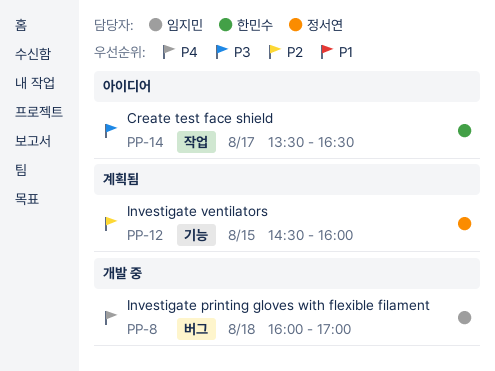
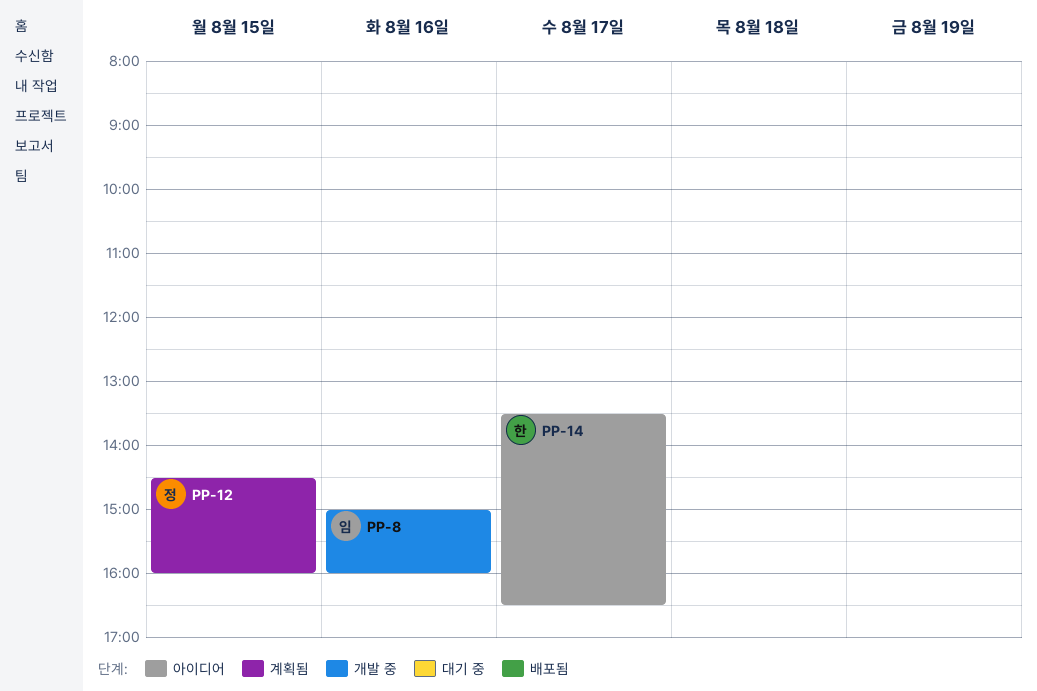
PP-8, day: Aug 18 -> Aug 16
PP-8, begins: 16:00 -> 15:00
PP-8, ends: 17:00 -> 16:00

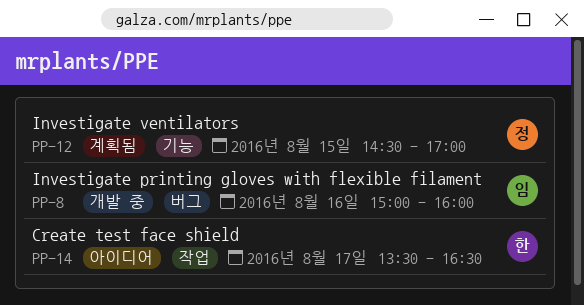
PP-12, ends: 16:00 -> 17:00

